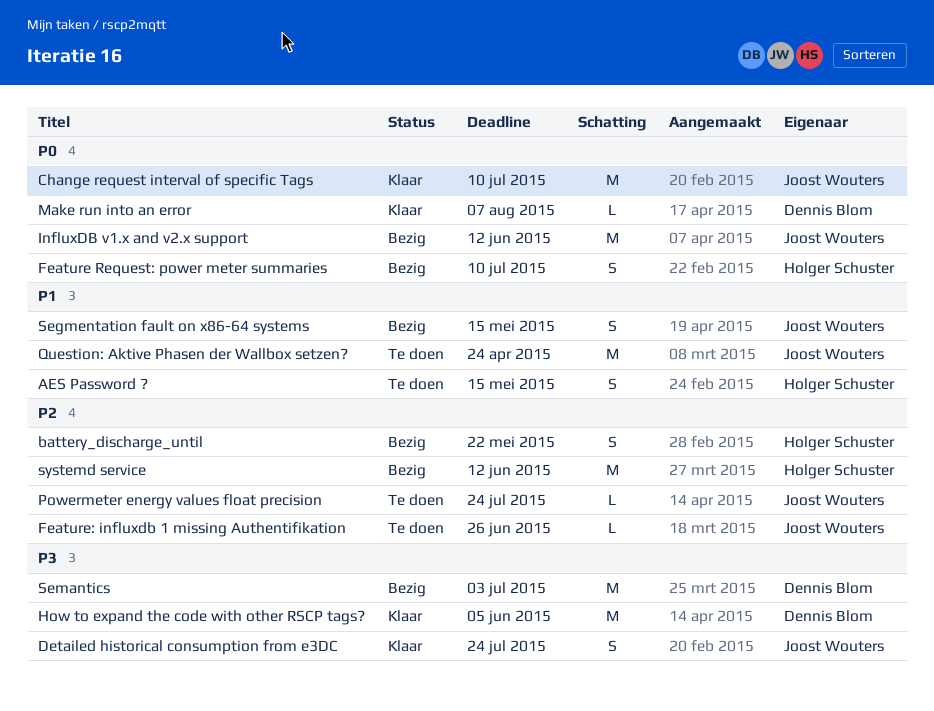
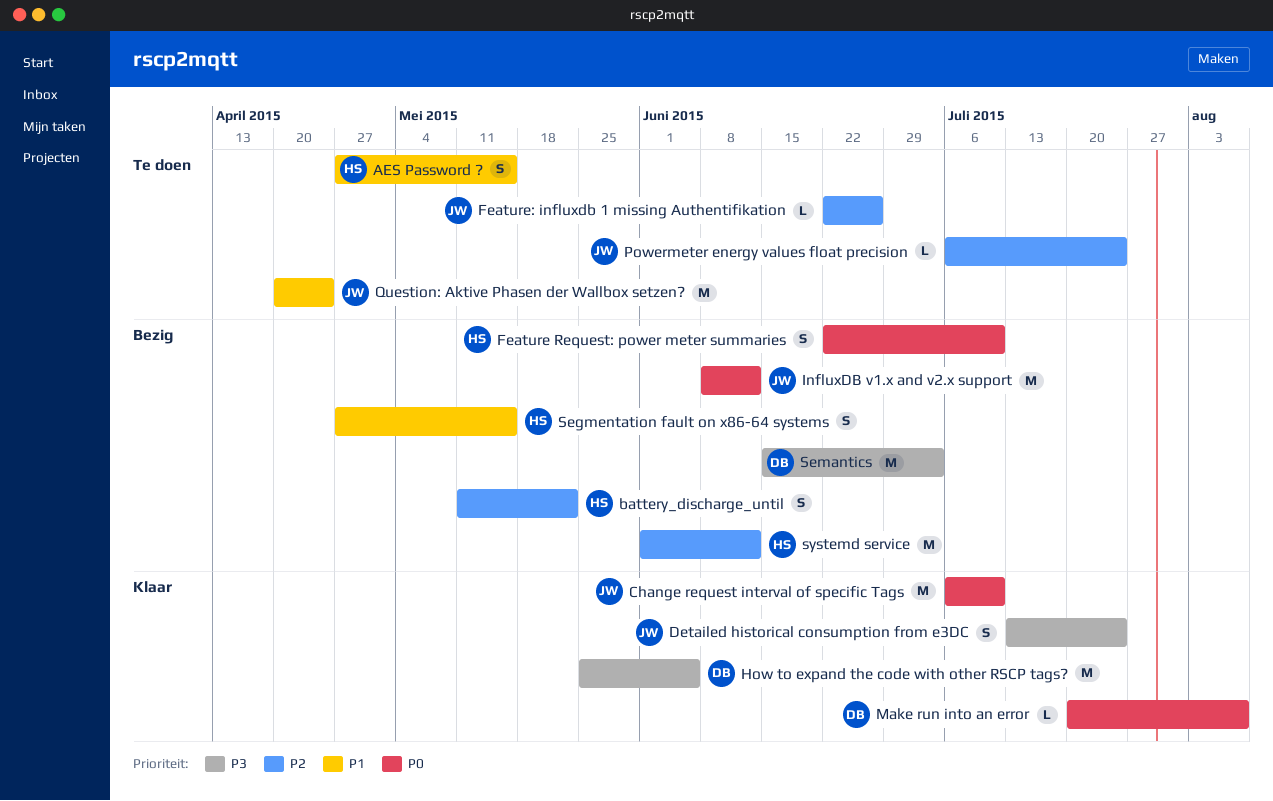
Segmentation fault on x86-64 systems, owner: Joost Wouters -> Holger Schuster

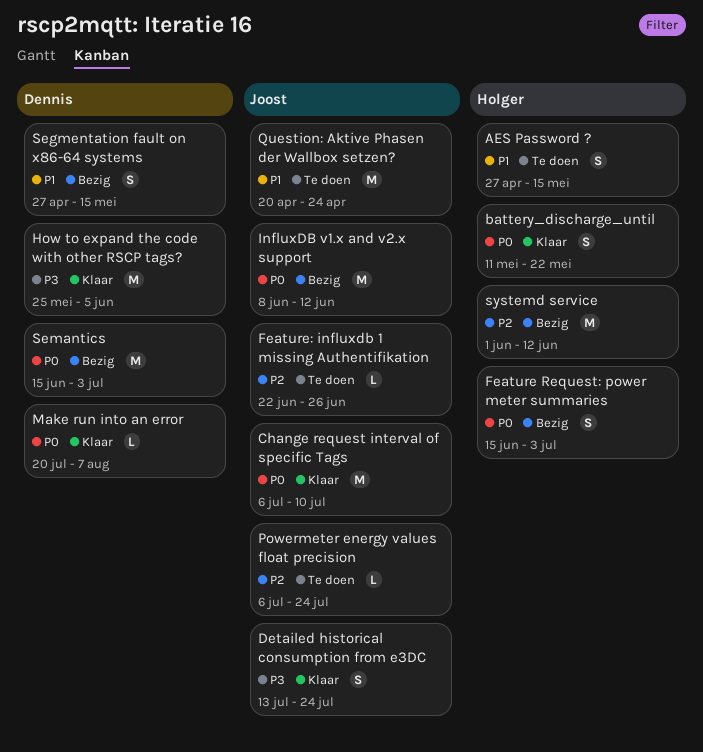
battery_discharge_until, status: Bezig -> Klaar
battery_discharge_until, priority: P2 -> P0
Feature Request: power meter summaries, start: Jun 22 -> Jun 15
Feature Request: power meter summaries, due: Jul 10 -> Jul 3
Segmentation fault on x86-64 systems, owner: Holger -> Dennis
Semantics, priority: P3 -> P0

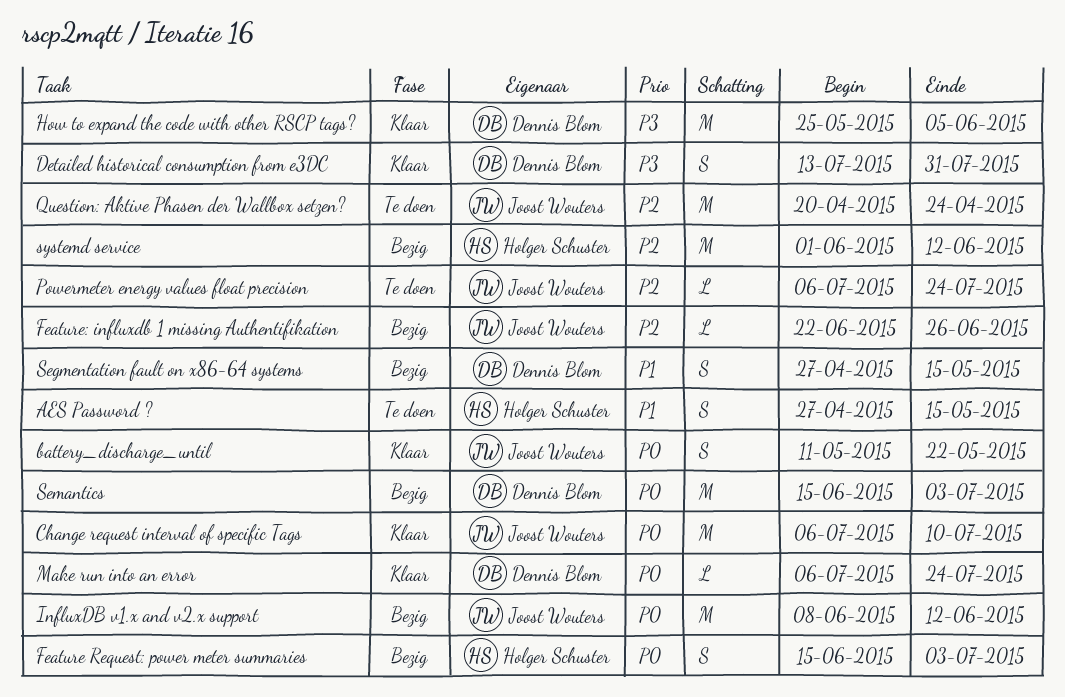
battery_discharge_until, owner: Holger Schuster -> Joost Wouters
Detailed historical consumption from e3DC, owner: Joost Wouters -> Dennis Blom
Detailed historical consumption from e3DC, due: Jul 24 -> Jul 31
Feature: influxdb 1 missing Authentifikation, status: Te doen -> Bezig
Make run into an error, start: Jul 20 -> Jul 6
Make run into an error, due: Aug 7 -> Jul 24
Question: Aktive Phasen der Wallbox setzen?, priority: P1 -> P2

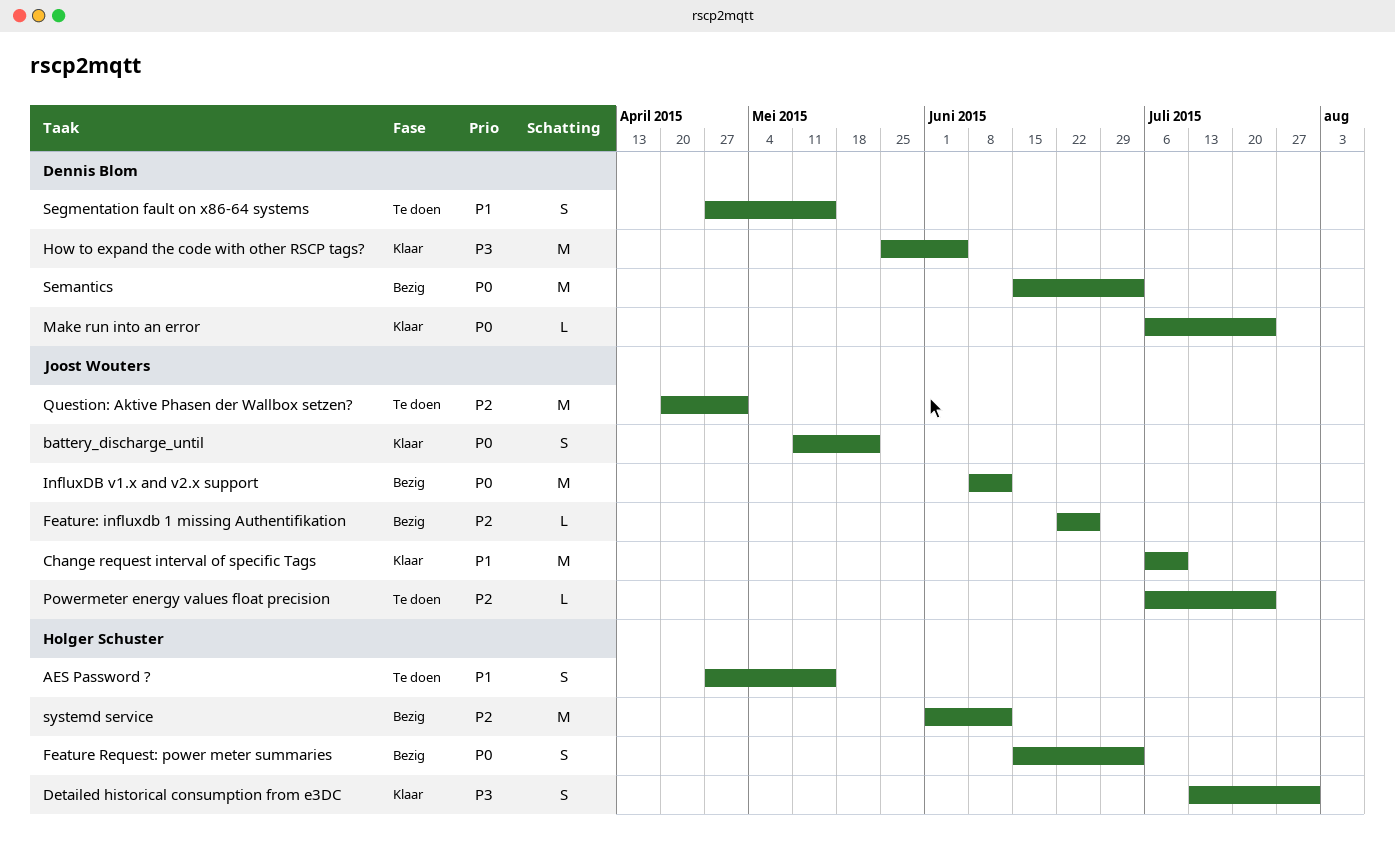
Change request interval of specific Tags, priority: P0 -> P1
Detailed historical consumption from e3DC, owner: Dennis Blom -> Holger Schuster
Question: Aktive Phasen der Wallbox setzen?, due: Apr 24 -> May 1
Segmentation fault on x86-64 systems, status: Bezig -> Te doen

